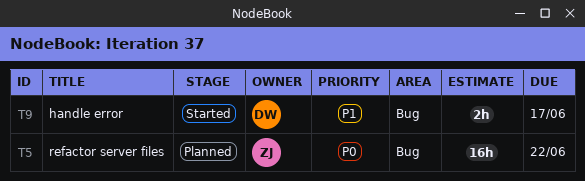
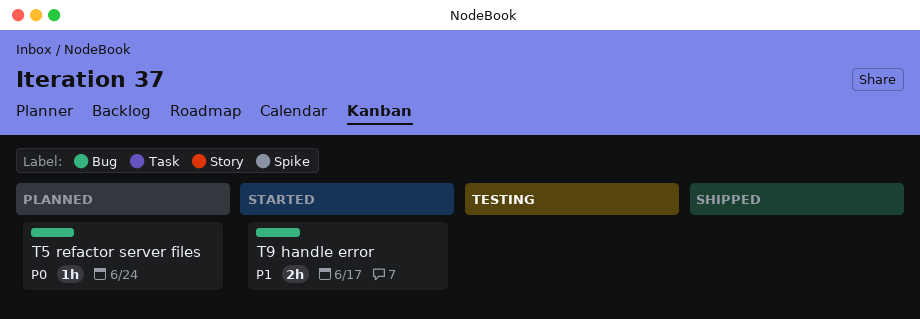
T5, estimate: 16h -> 1h
T5, due: Jun 22 -> Jun 24

